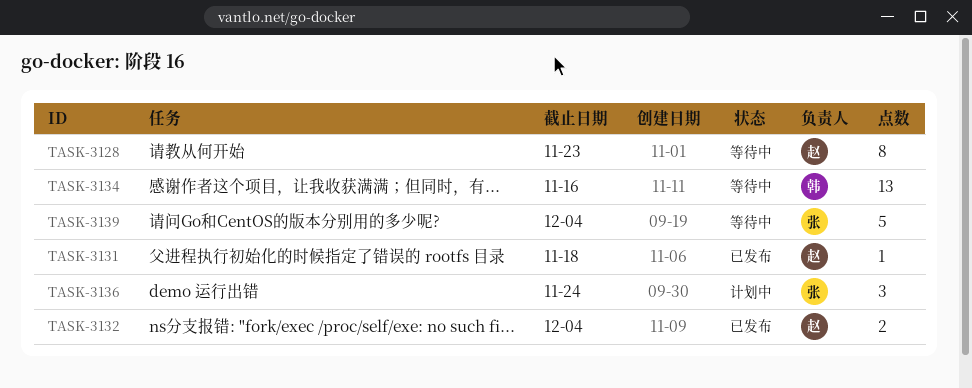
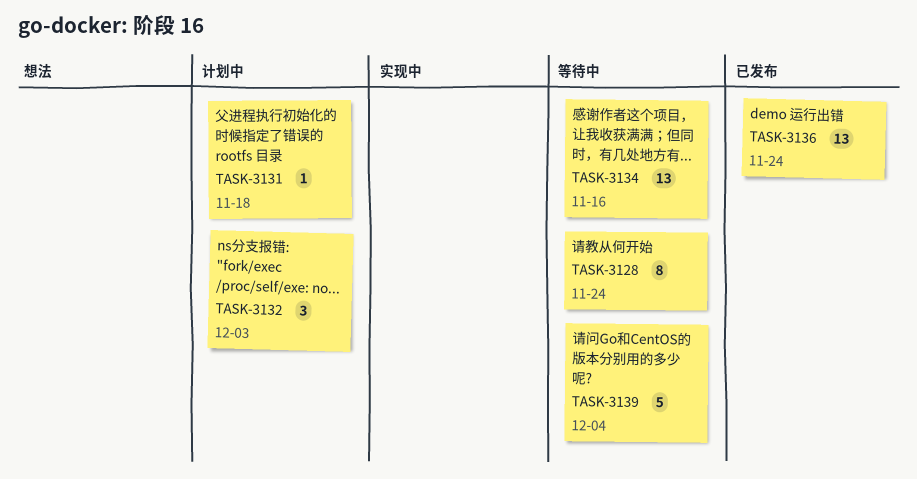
TASK-3128, due: Nov 23 -> Nov 24
TASK-3131, status: 已发布 -> 计划中
TASK-3132, status: 已发布 -> 计划中
TASK-3132, estimate: 2 -> 3
TASK-3132, due: Dec 4 -> Dec 3
TASK-3136, status: 计划中 -> 已发布
TASK-3136, estimate: 3 -> 13

